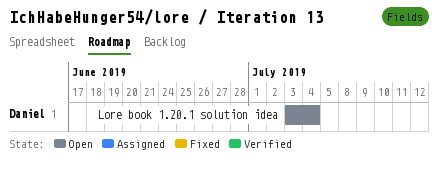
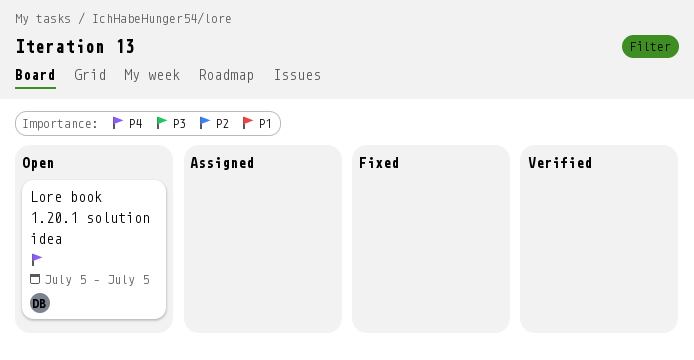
Lore book 1.20.1 solution idea, start: Jul 3 -> Jul 5
Lore book 1.20.1 solution idea, due: Jul 4 -> Jul 5

